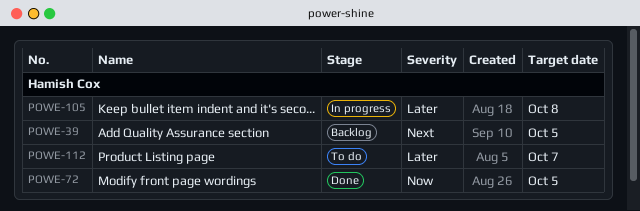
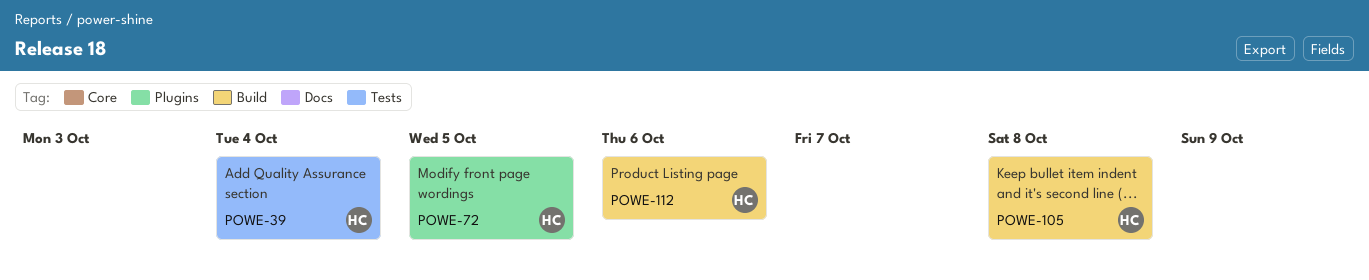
POWE-39, due: Oct 5 -> Oct 4
POWE-112, due: Oct 7 -> Oct 6

